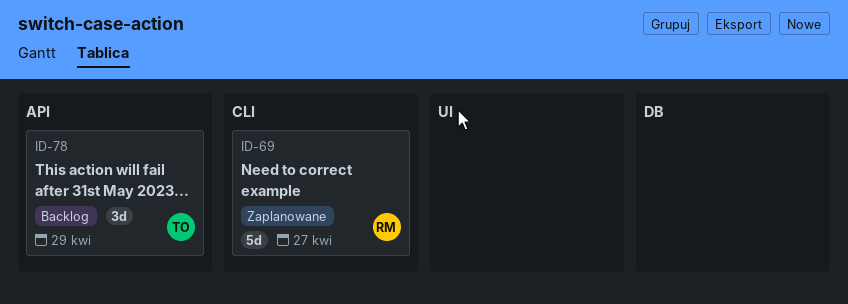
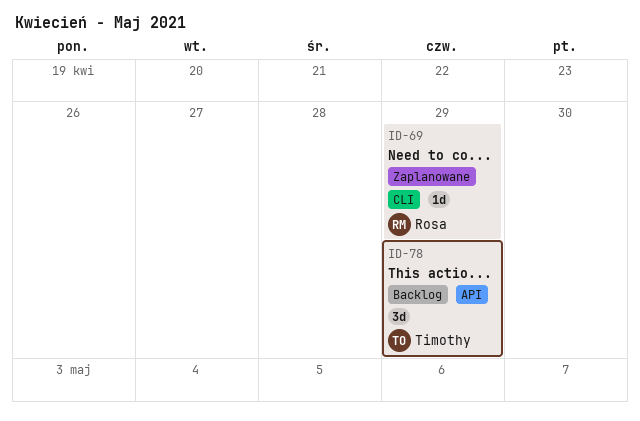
ID-69, estimate: 5d -> 1d
ID-69, due: Apr 27 -> Apr 29

